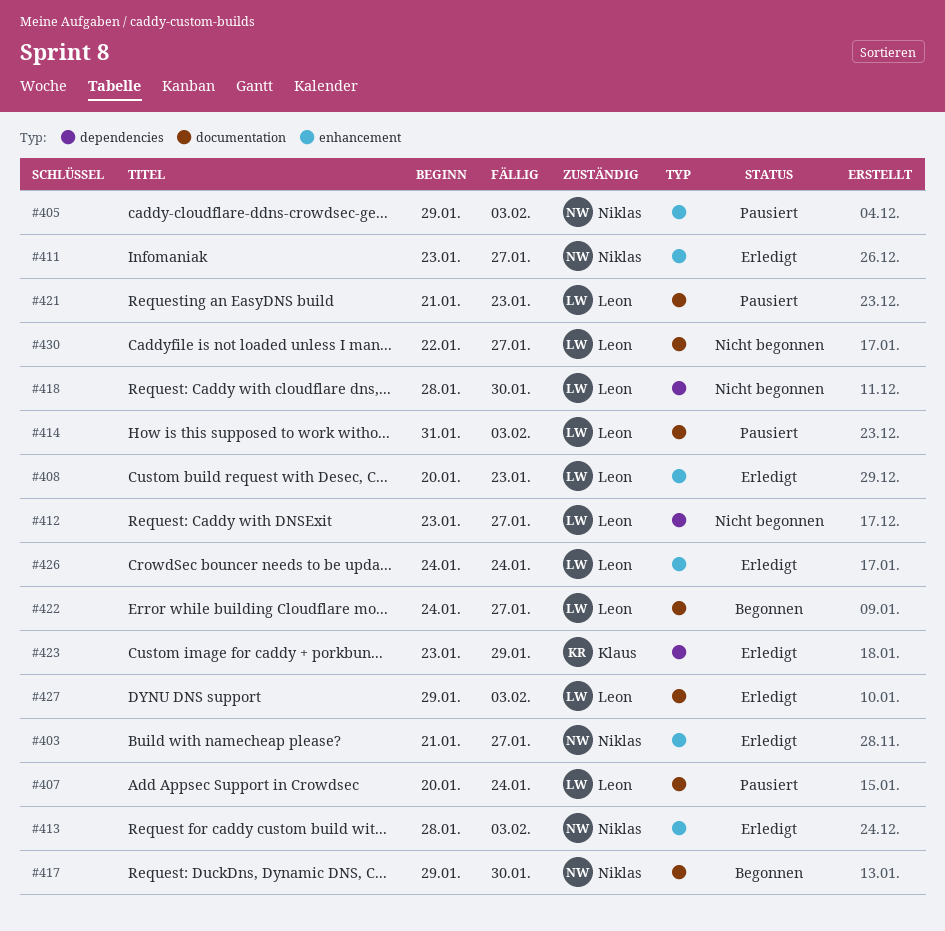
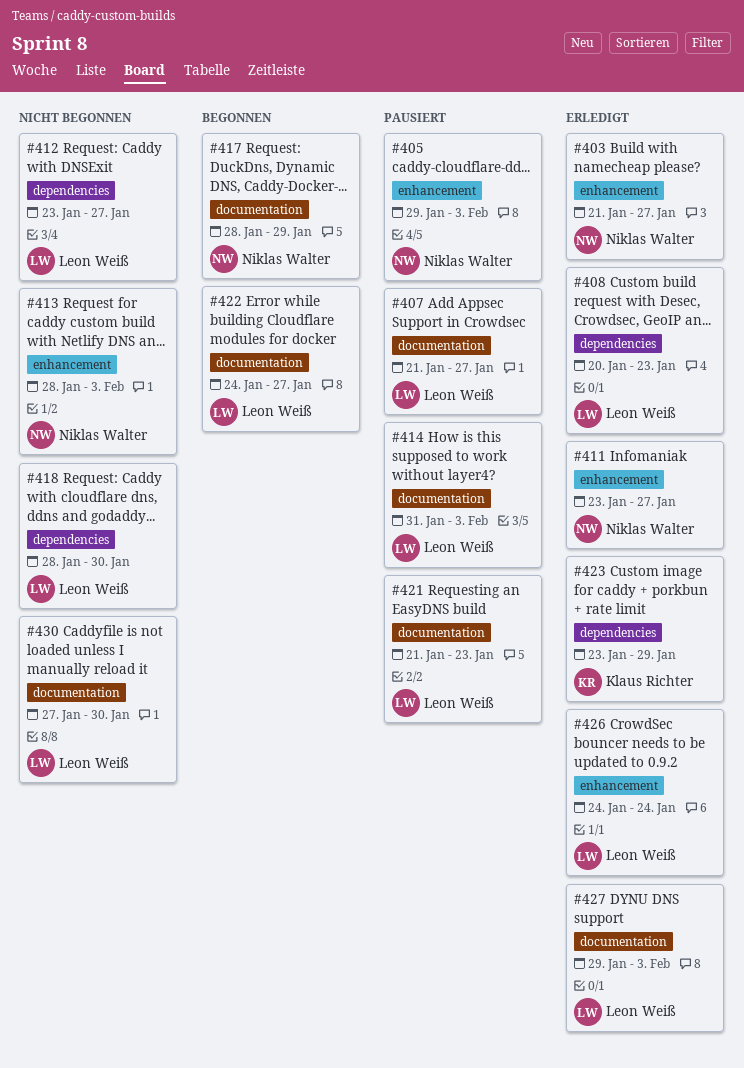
#407, start: Jan 20 -> Jan 21
#407, due: Jan 24 -> Jan 27
#408, label: enhancement -> dependencies
#413, status: Erledigt -> Nicht begonnen
#417, start: Jan 29 -> Jan 28
#417, due: Jan 30 -> Jan 29
#430, start: Jan 22 -> Jan 27
#430, due: Jan 27 -> Jan 30

